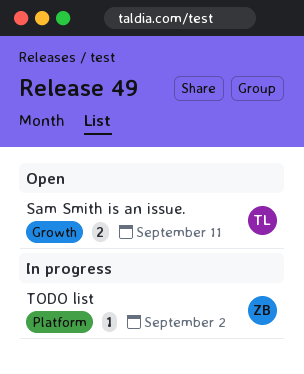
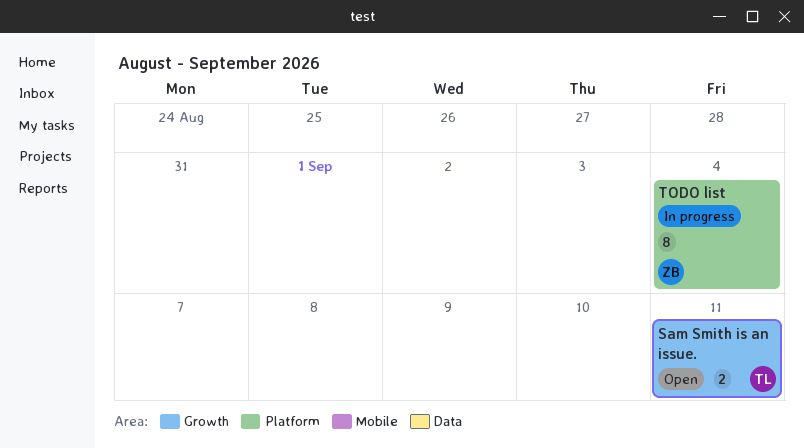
TODO list, estimate: 1 -> 8
TODO list, due: Sep 2 -> Sep 4

